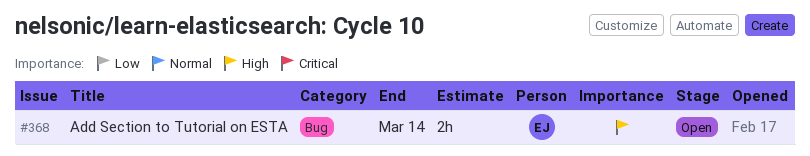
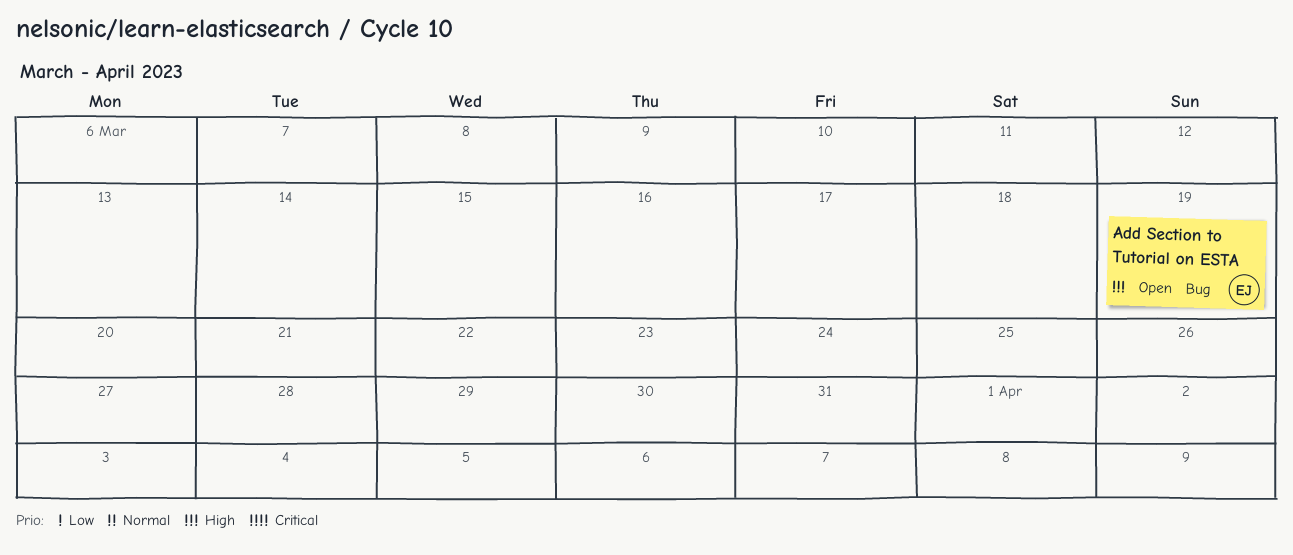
Add Section to Tutorial on ESTA, due: Mar 14 -> Mar 19

